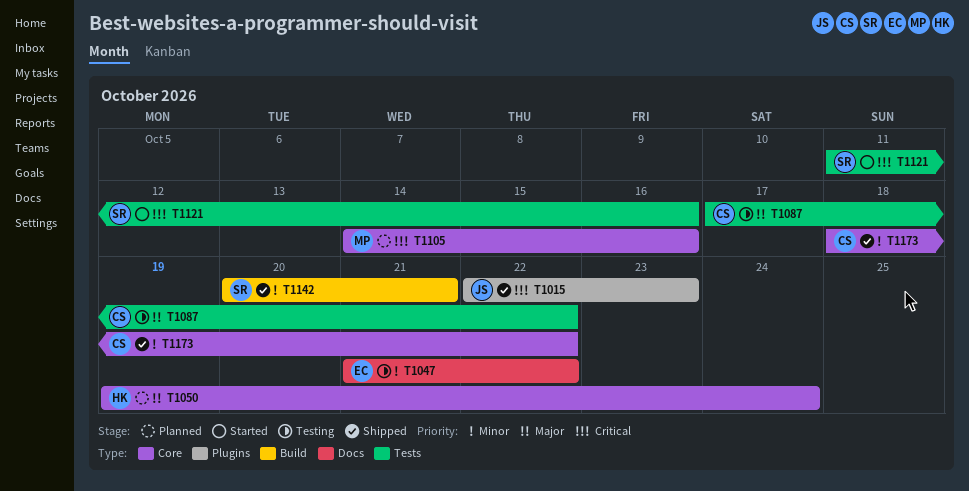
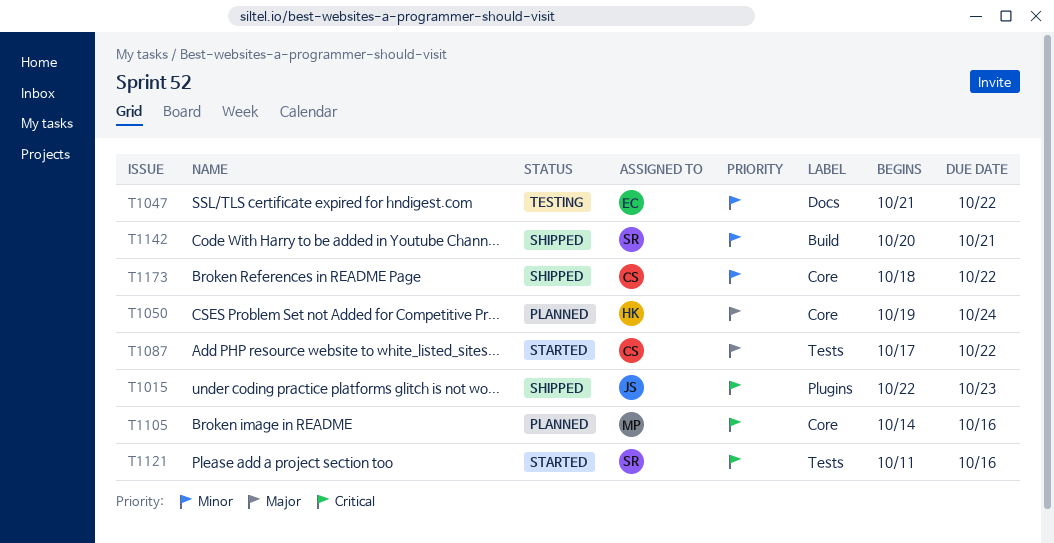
T1087, status: Testing -> Started

